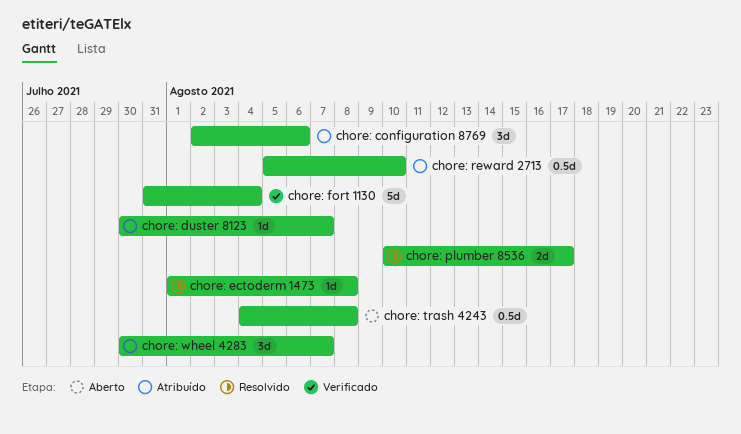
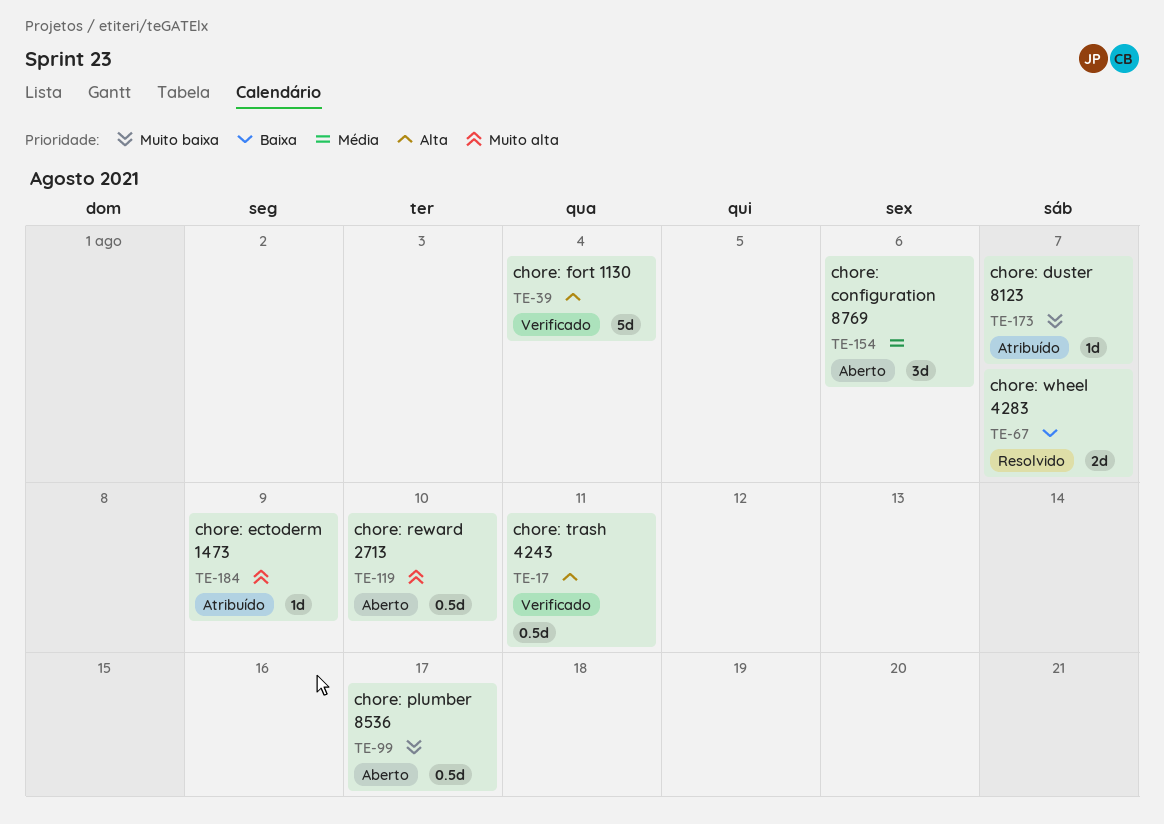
chore: configuration 8769, status: Atribuído -> Aberto
chore: ectoderm 1473, status: Resolvido -> Atribuído
chore: ectoderm 1473, due: Aug 8 -> Aug 9
chore: plumber 8536, status: Resolvido -> Aberto
chore: plumber 8536, estimate: 2d -> 0.5d
chore: reward 2713, status: Atribuído -> Aberto
chore: trash 4243, status: Aberto -> Verificado
chore: trash 4243, due: Aug 8 -> Aug 11
chore: wheel 4283, status: Atribuído -> Resolvido
chore: wheel 4283, estimate: 3d -> 2d

